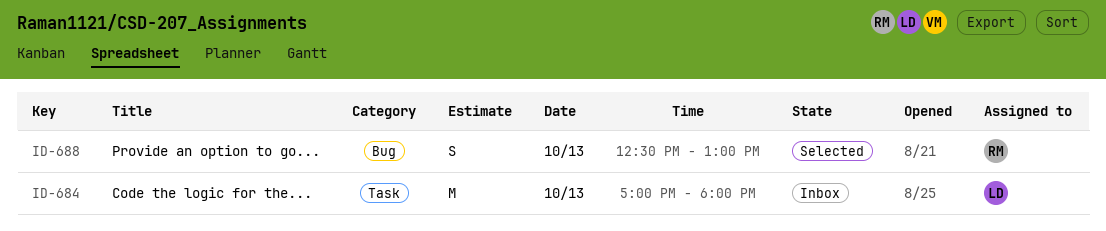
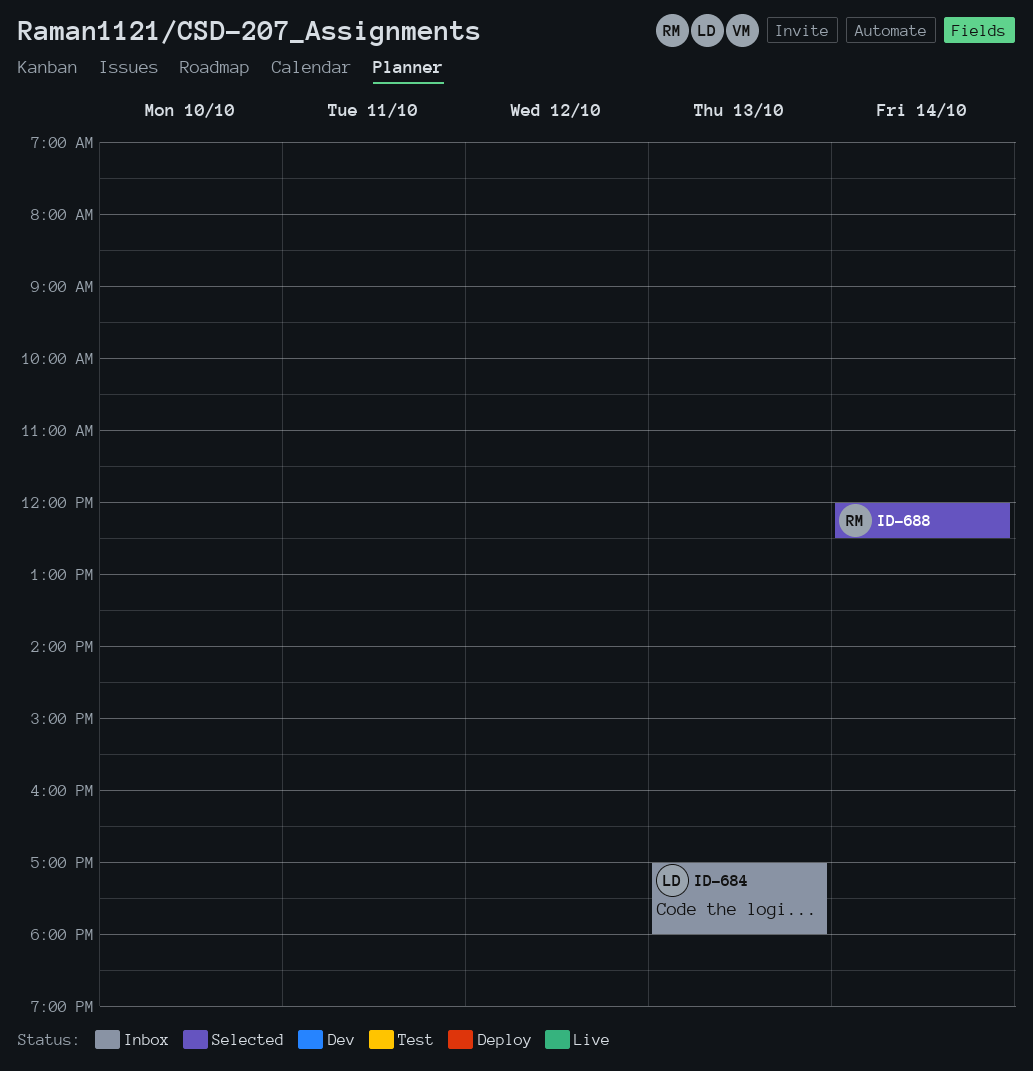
ID-688, day: Oct 13 -> Oct 14
ID-688, begins: 12:30 -> 12:00
ID-688, ends: 13:00 -> 12:30

